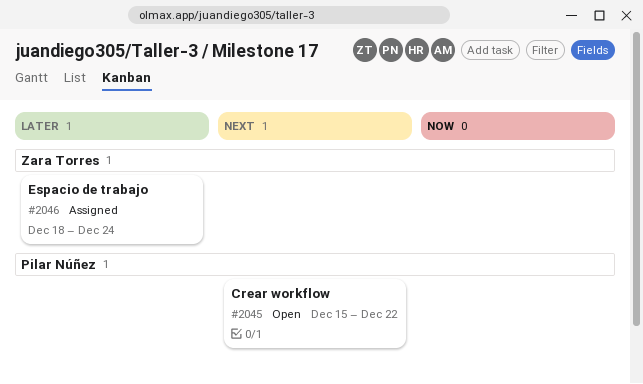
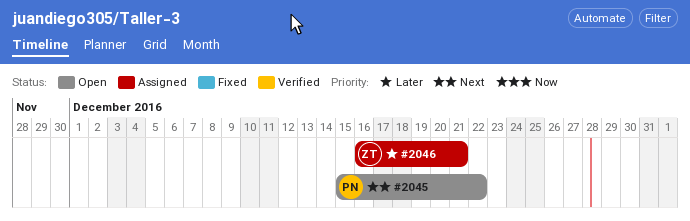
#2046, start: Dec 18 -> Dec 16
#2046, due: Dec 24 -> Dec 21

